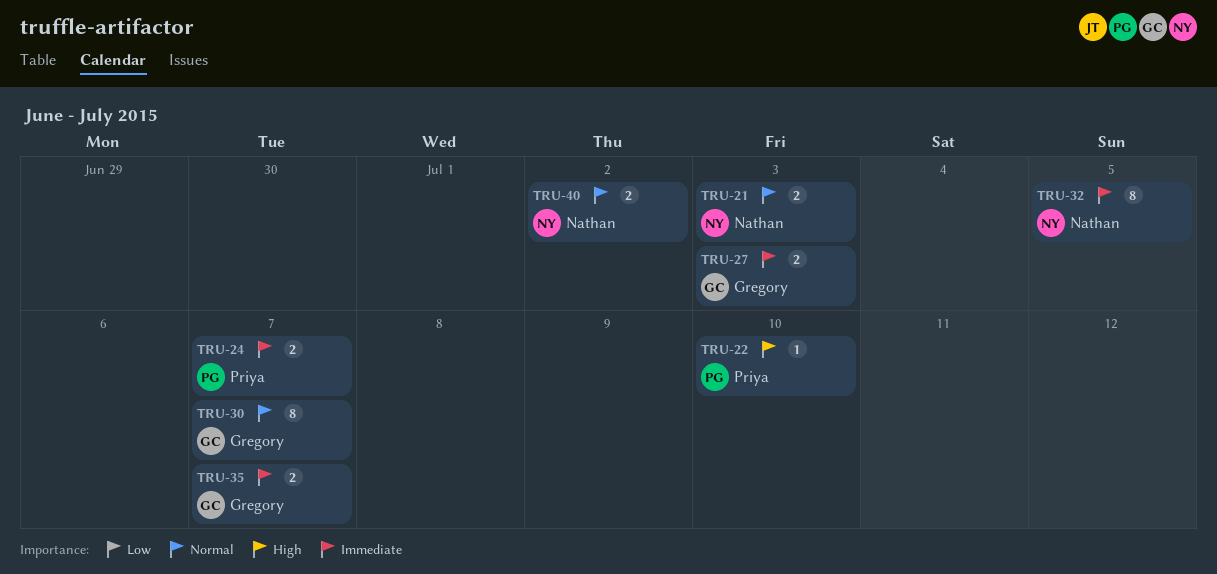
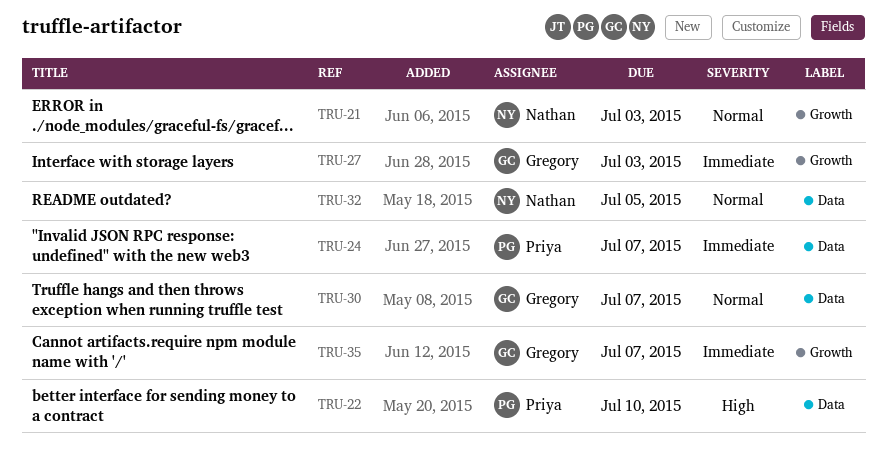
TRU-32, priority: Immediate -> Normal
TRU-40: present -> none

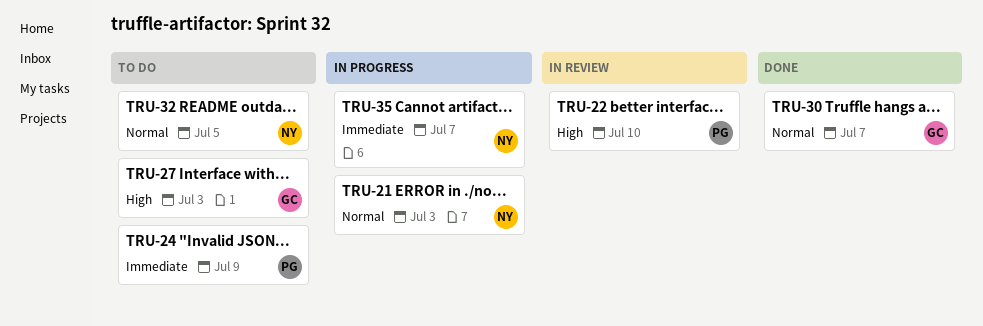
TRU-24, due: Jul 7 -> Jul 9
TRU-27, priority: Immediate -> High
TRU-35, owner: Gregory -> Nathan

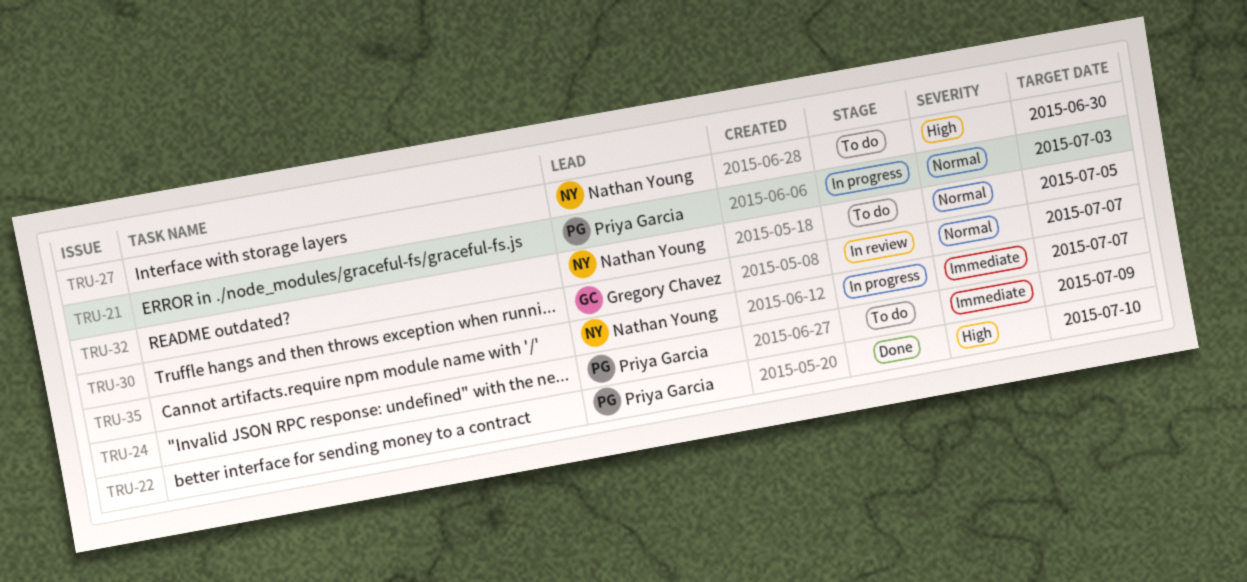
TRU-21, owner: Nathan Young -> Priya Garcia
TRU-22, status: In review -> Done
TRU-27, owner: Gregory Chavez -> Nathan Young
TRU-27, due: Jul 3 -> Jun 30
TRU-30, status: Done -> In review

